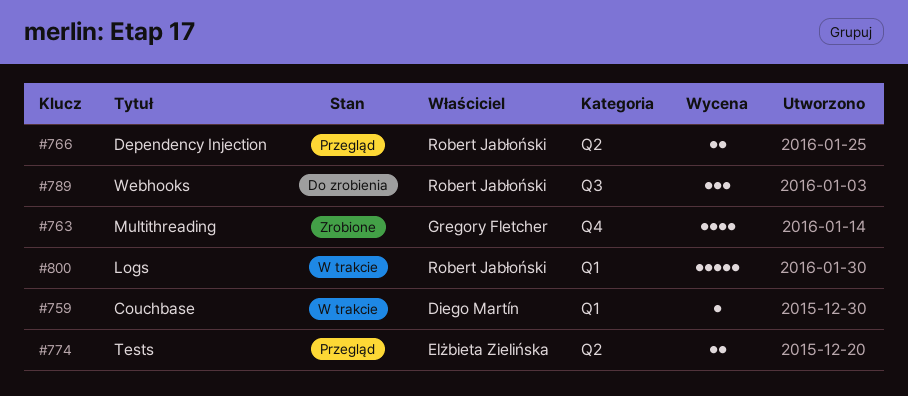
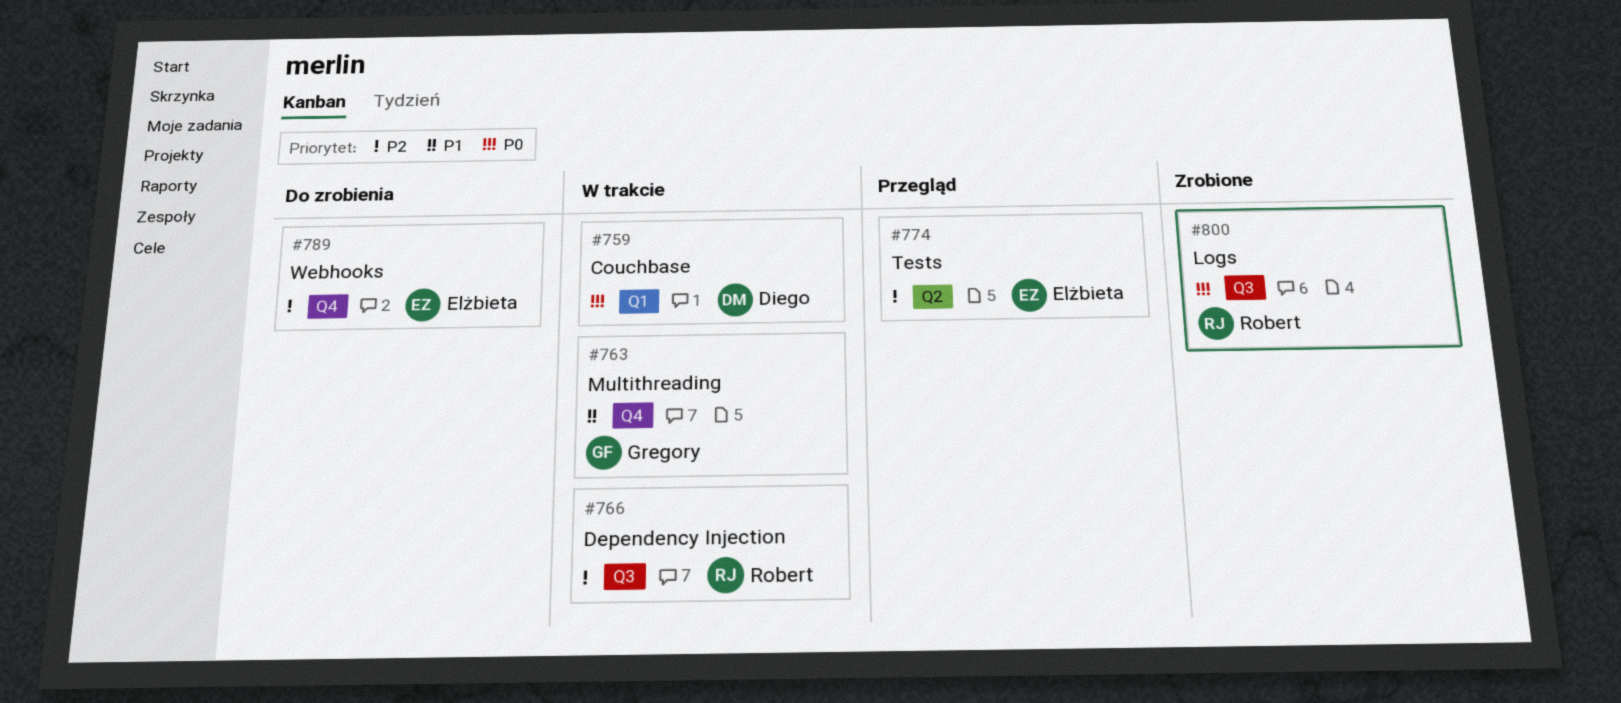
#763, status: Zrobione -> W trakcie
#766, status: Przegląd -> W trakcie
#766, label: Q2 -> Q3
#789, owner: Robert Jabłoński -> Elżbieta Zielińska
#789, label: Q3 -> Q4
#800, status: W trakcie -> Zrobione
#800, label: Q1 -> Q3

